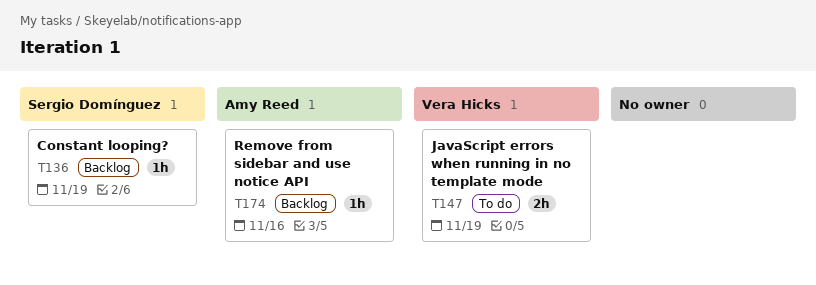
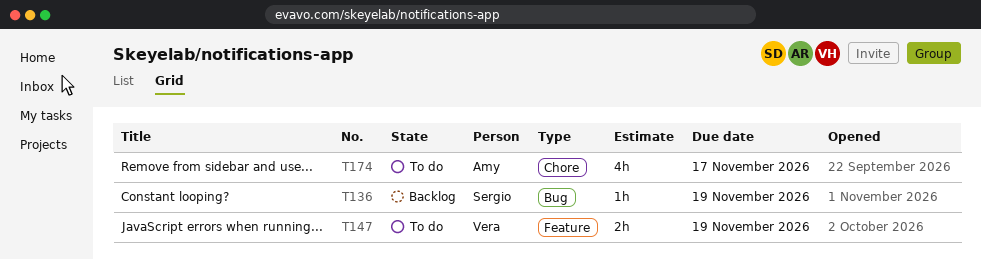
T174, status: Backlog -> To do
T174, estimate: 1h -> 4h
T174, due: Nov 16 -> Nov 17

